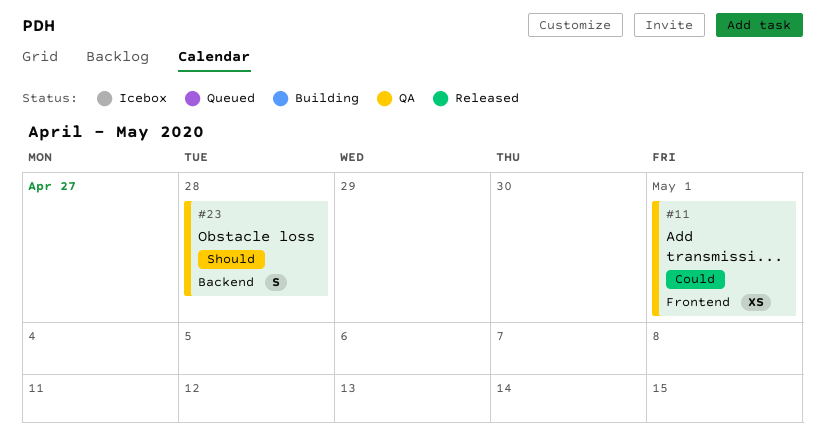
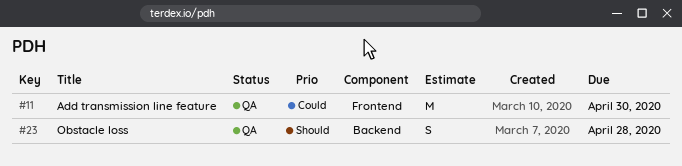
#11, estimate: XS -> M
#11, due: May 1 -> Apr 30

